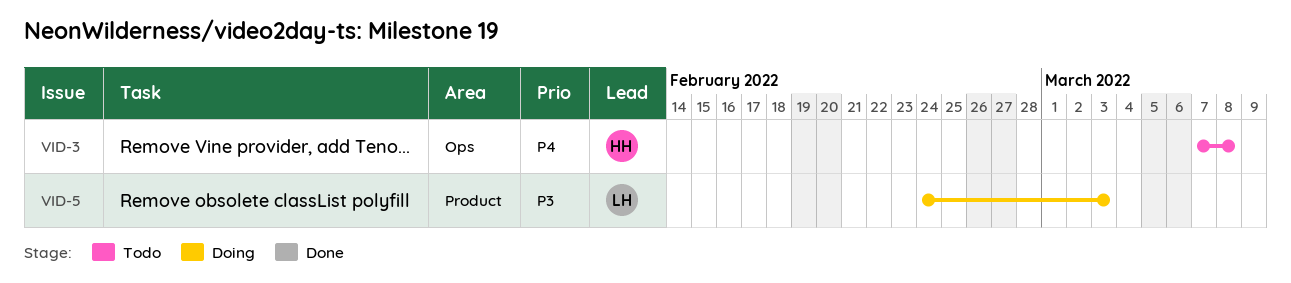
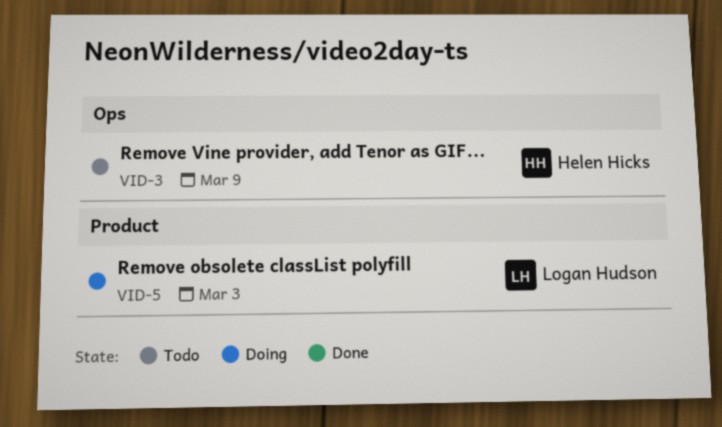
VID-3, due: Mar 8 -> Mar 9

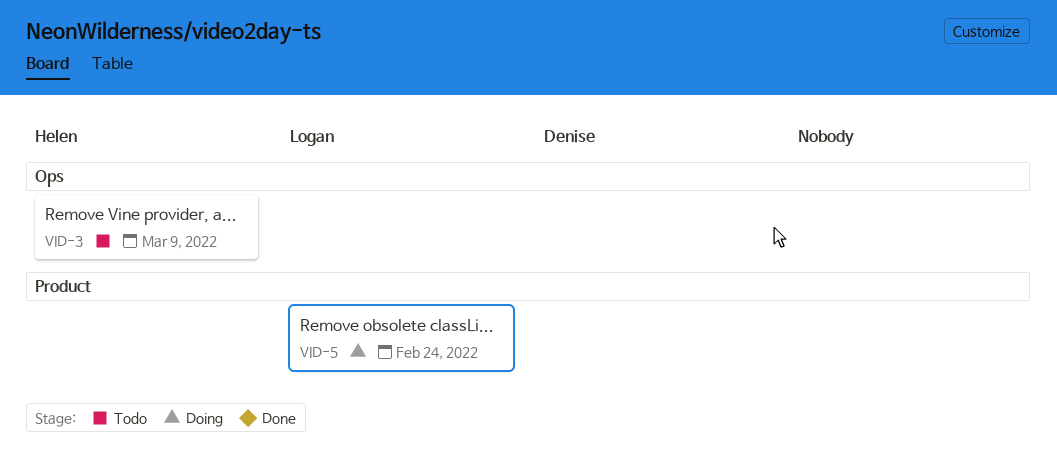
VID-5, due: Mar 3 -> Feb 24

